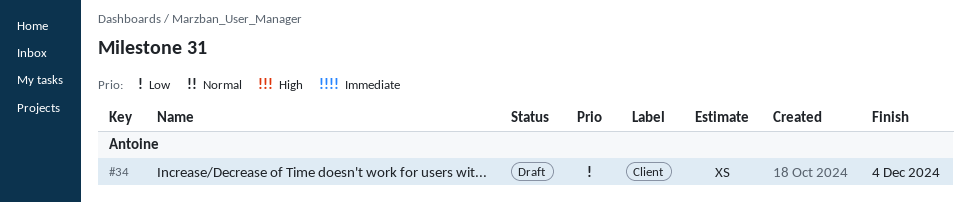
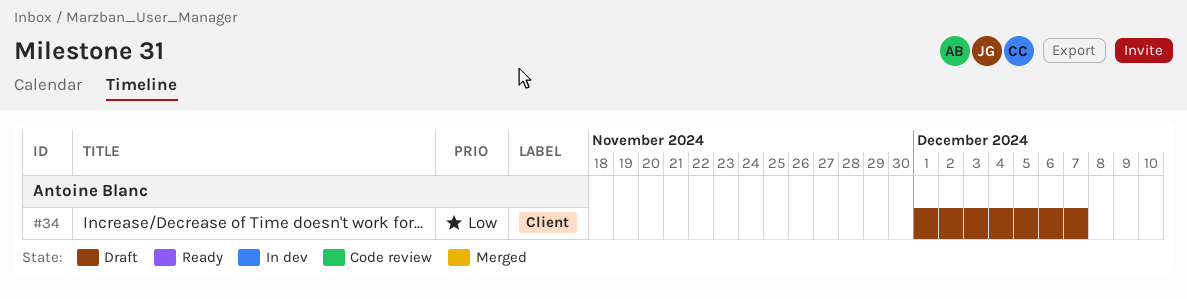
#34, due: Dec 4 -> Dec 7

